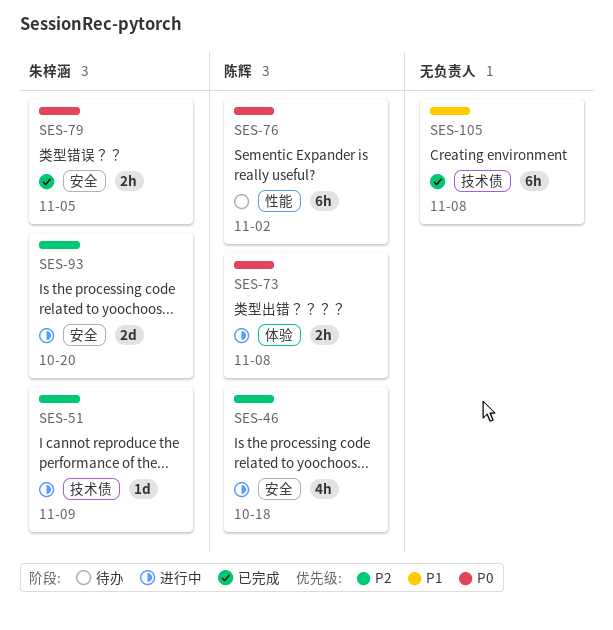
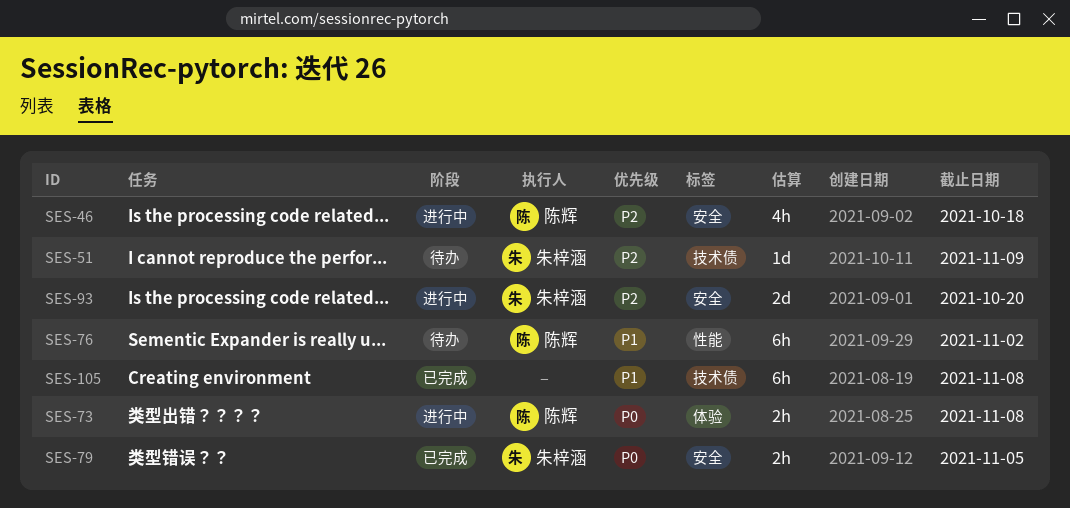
SES-51, status: 进行中 -> 待办
SES-76, priority: P0 -> P1

